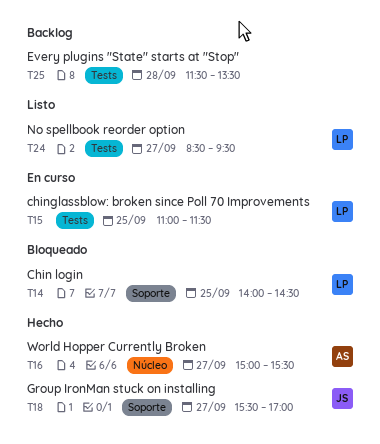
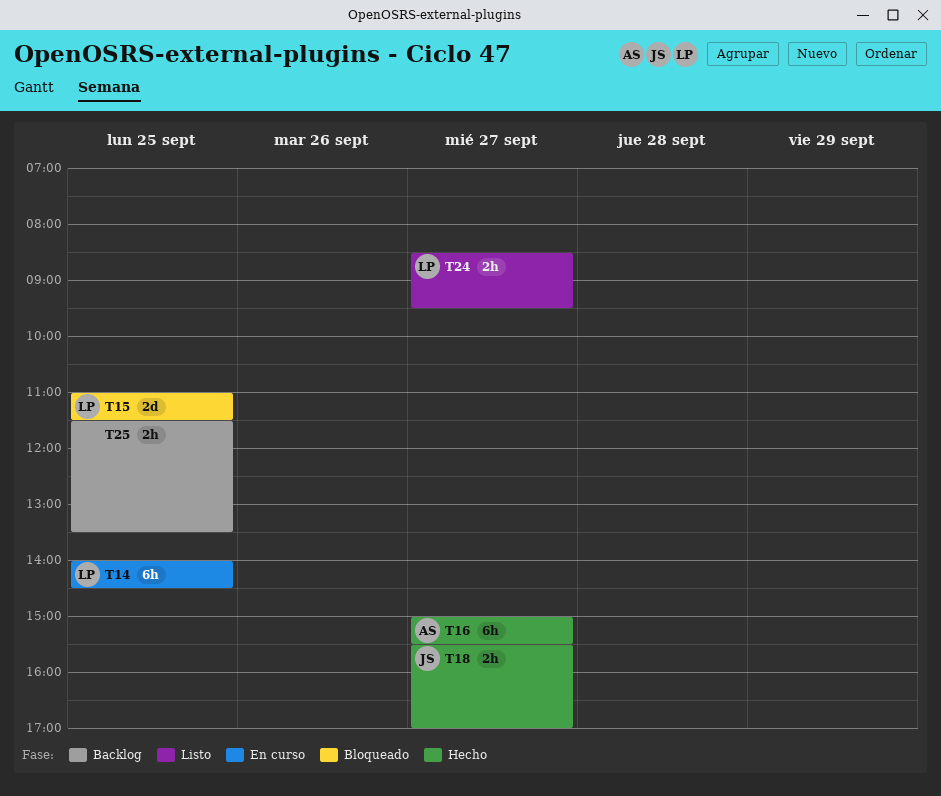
T14, status: Bloqueado -> En curso
T15, status: En curso -> Bloqueado
T25, day: Sep 28 -> Sep 25

